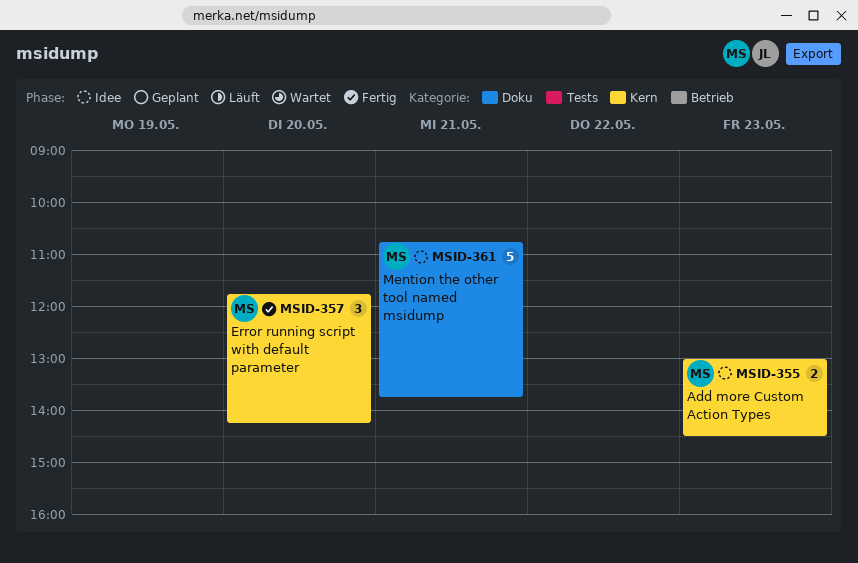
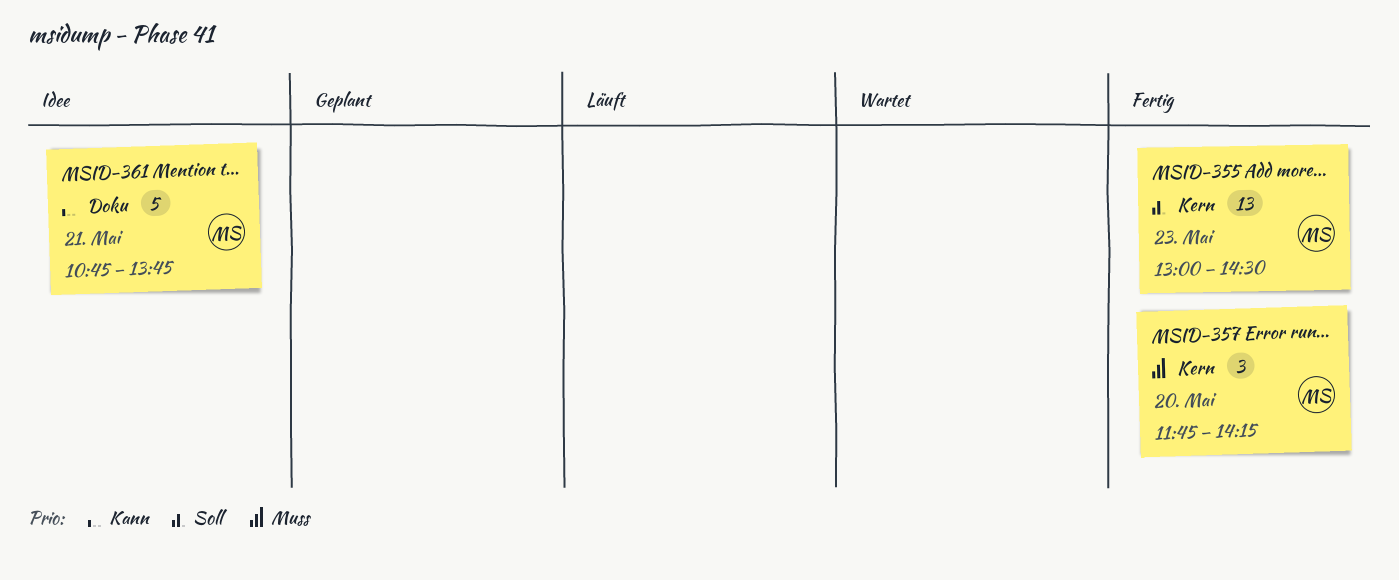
MSID-355, status: Idee -> Fertig
MSID-355, estimate: 2 -> 13

